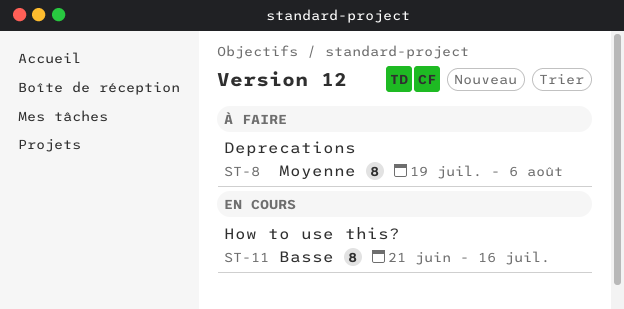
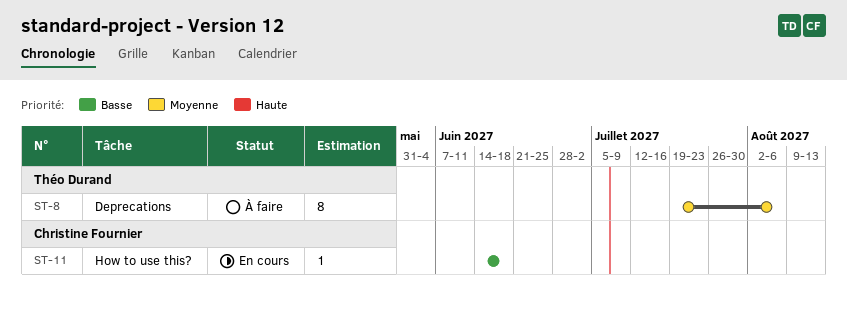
ST-11, estimate: 8 -> 1
ST-11, start: Jun 21 -> Jun 14
ST-11, due: Jul 16 -> Jun 18

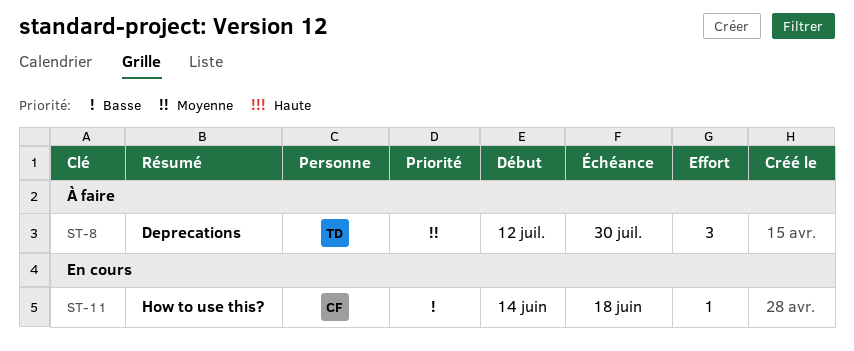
ST-8, estimate: 8 -> 3
ST-8, start: Jul 19 -> Jul 12
ST-8, due: Aug 6 -> Jul 30

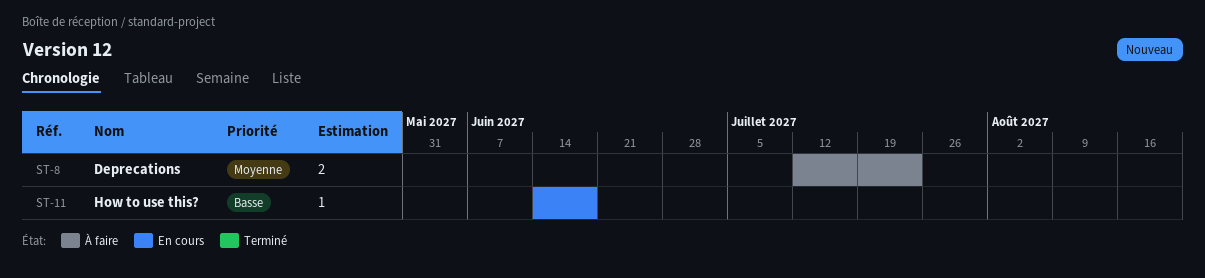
ST-8, estimate: 3 -> 2
ST-8, due: Jul 30 -> Jul 23

